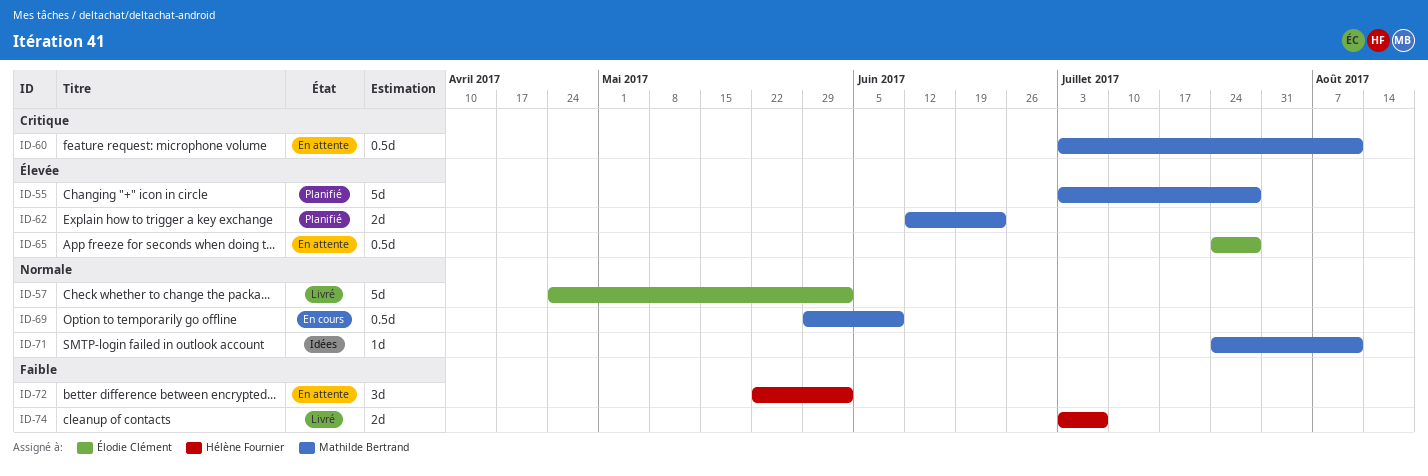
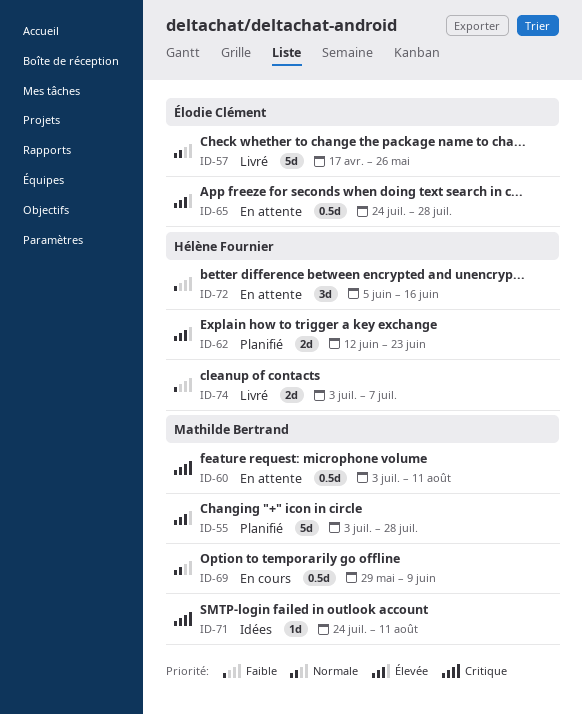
ID-57, start: Apr 24 -> Apr 17
ID-57, due: Jun 2 -> May 26
ID-62, owner: Mathilde Bertrand -> Hélène Fournier
ID-71, priority: Normale -> Critique
ID-72, start: May 22 -> Jun 5
ID-72, due: Jun 2 -> Jun 16

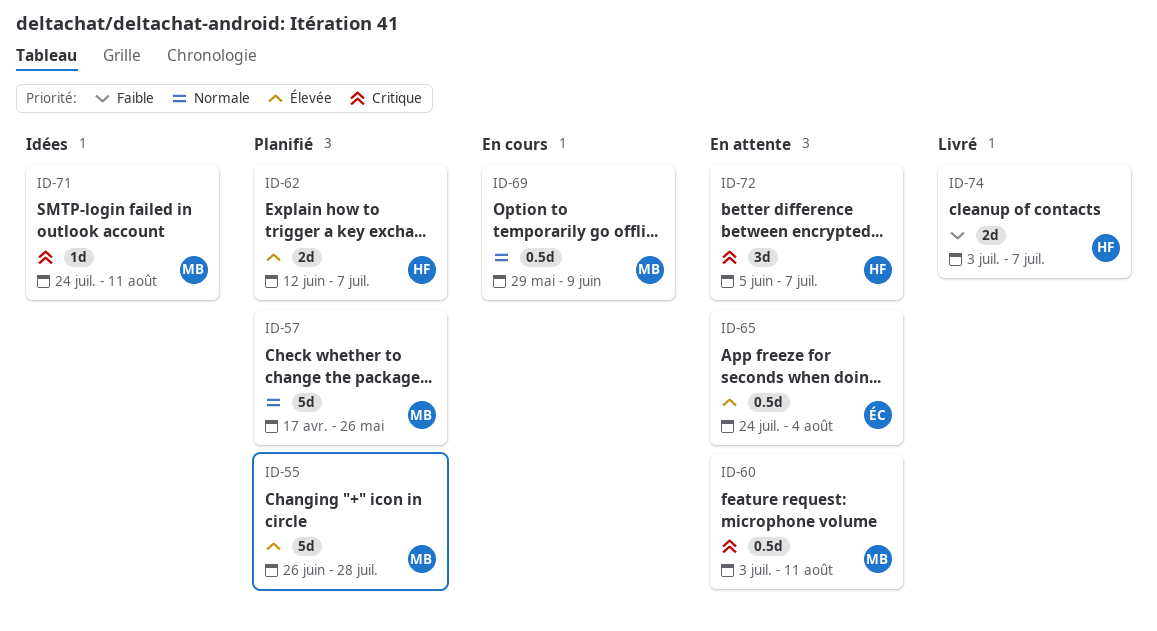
ID-55, start: Jul 3 -> Jun 26
ID-57, status: Livré -> Planifié
ID-57, owner: Élodie Clément -> Mathilde Bertrand
ID-62, due: Jun 23 -> Jul 7
ID-65, due: Jul 28 -> Aug 4
ID-72, priority: Faible -> Critique
ID-72, due: Jun 16 -> Jul 7

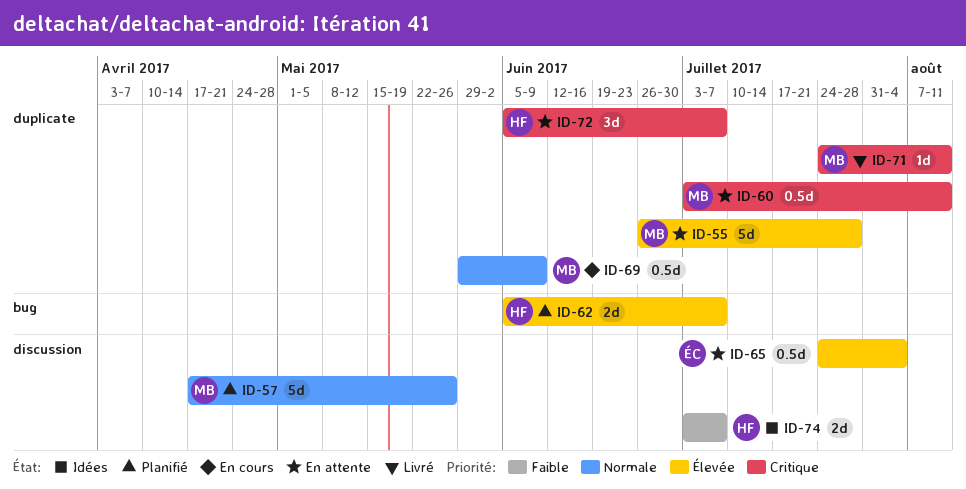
ID-55, status: Planifié -> En attente
ID-62, start: Jun 12 -> Jun 5
ID-71, status: Idées -> Livré
ID-74, status: Livré -> Idées

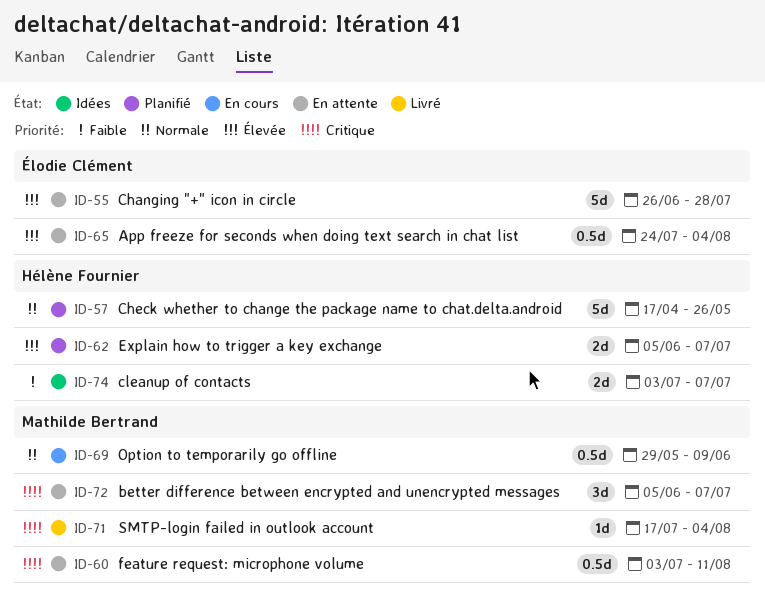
ID-55, owner: Mathilde Bertrand -> Élodie Clément
ID-57, owner: Mathilde Bertrand -> Hélène Fournier
ID-71, start: Jul 24 -> Jul 17
ID-71, due: Aug 11 -> Aug 4
ID-72, owner: Hélène Fournier -> Mathilde Bertrand

